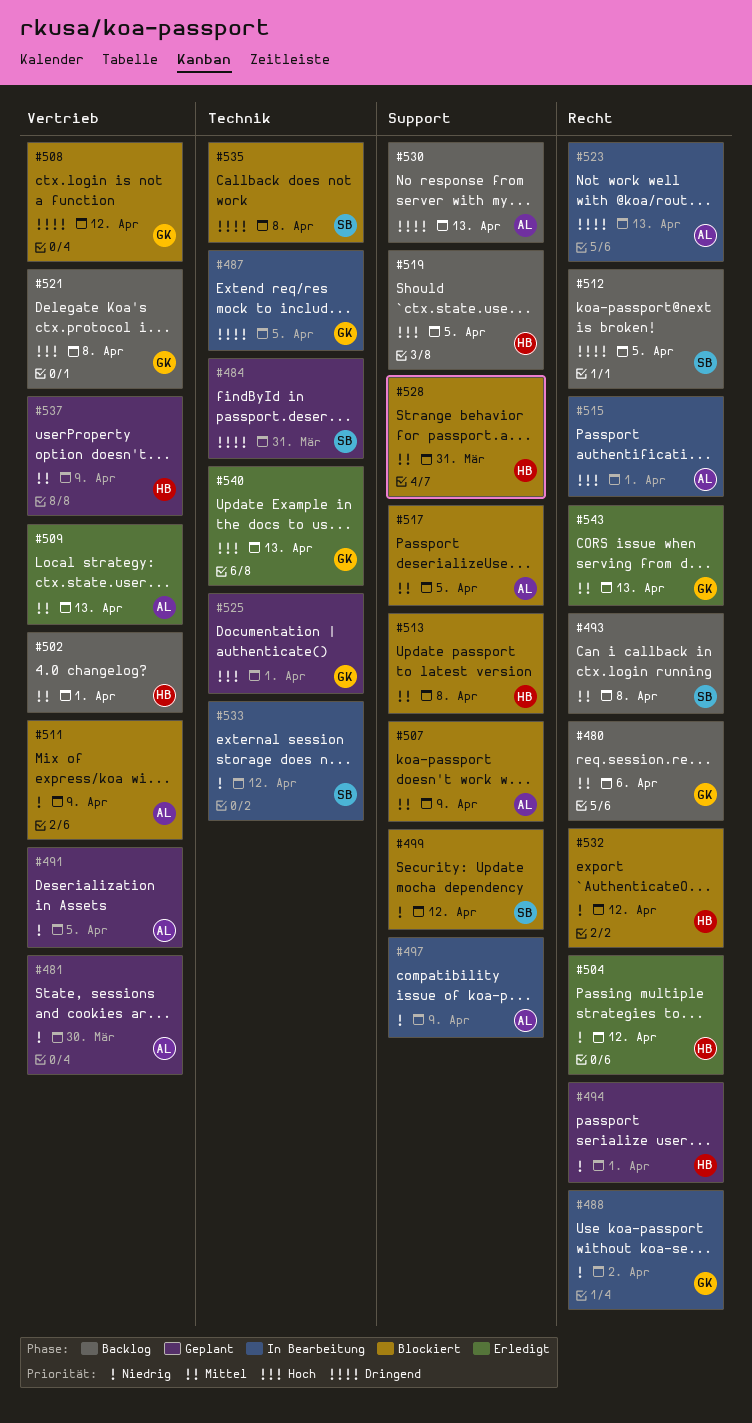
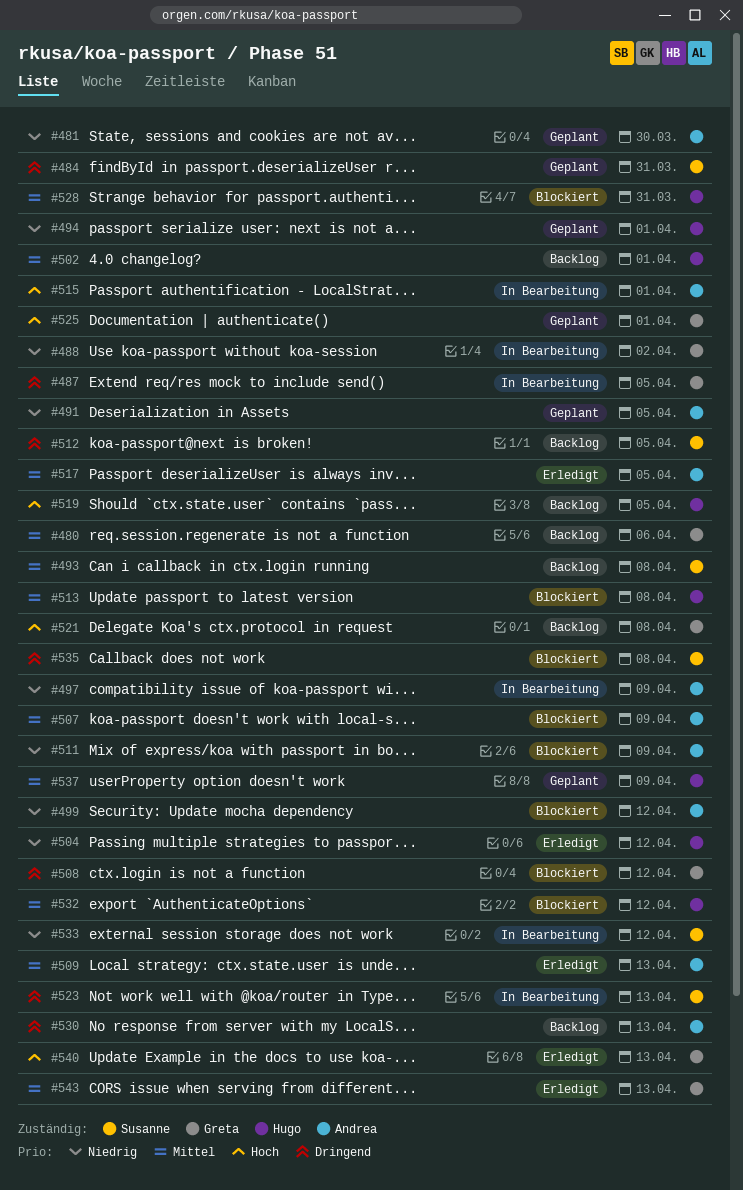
#499, owner: Susanne -> Andrea
#517, status: Blockiert -> Erledigt
#523, owner: Andrea -> Susanne
#532, priority: Niedrig -> Mittel

